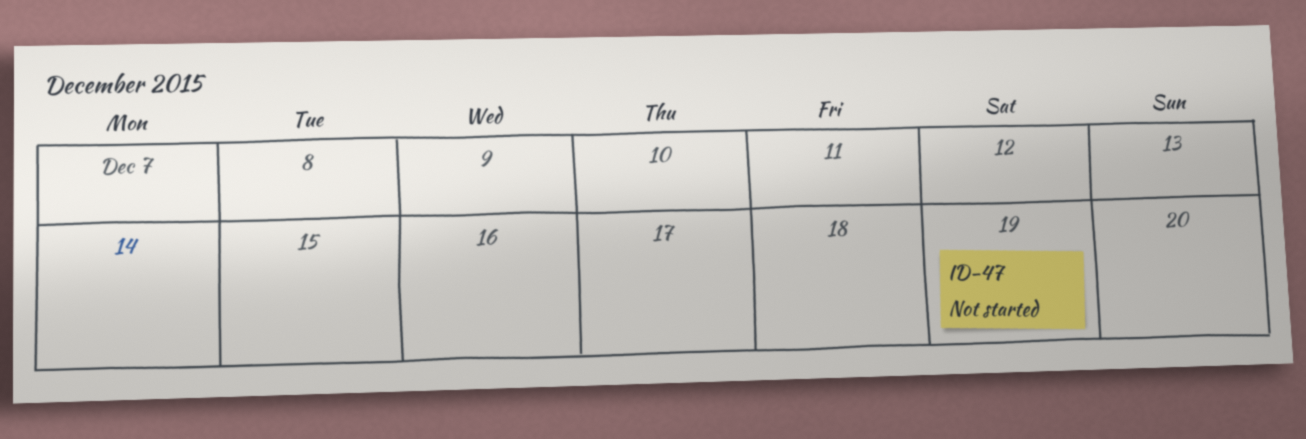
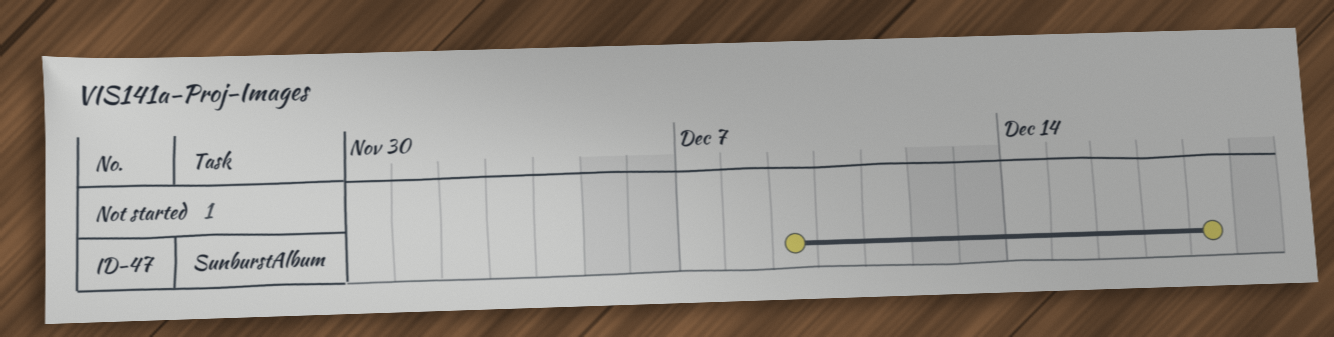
ID-47, due: Dec 19 -> Dec 18

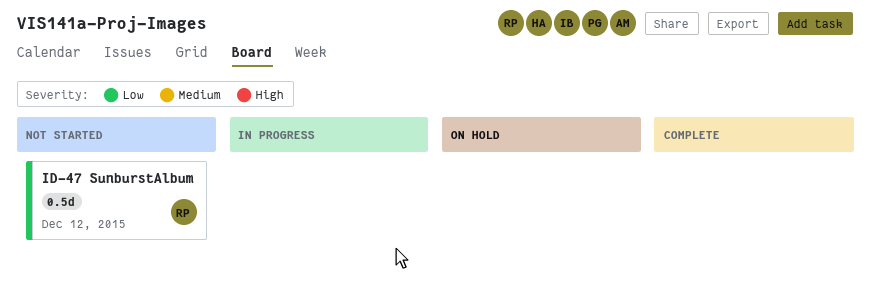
ID-47, due: Dec 18 -> Dec 12

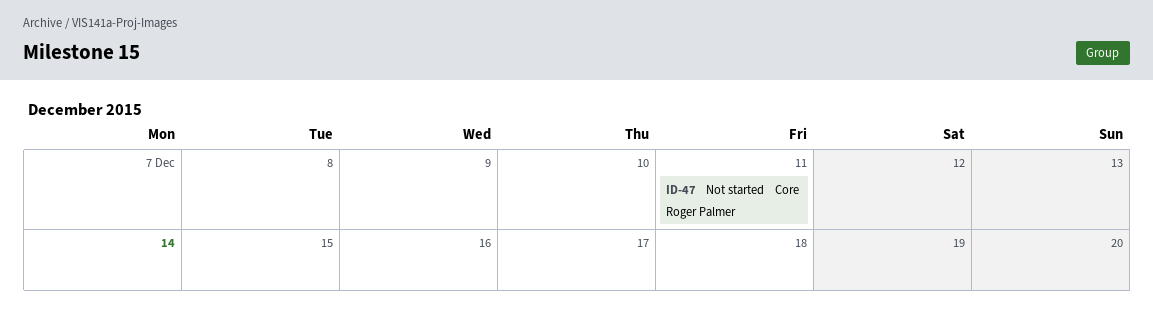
ID-47, due: Dec 12 -> Dec 11

